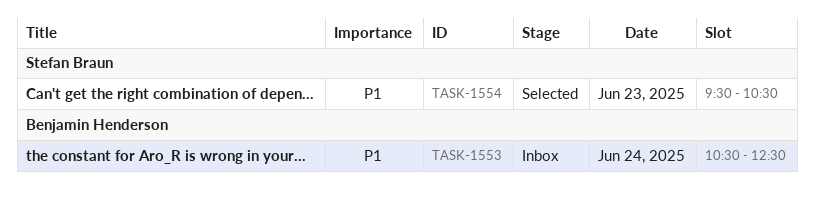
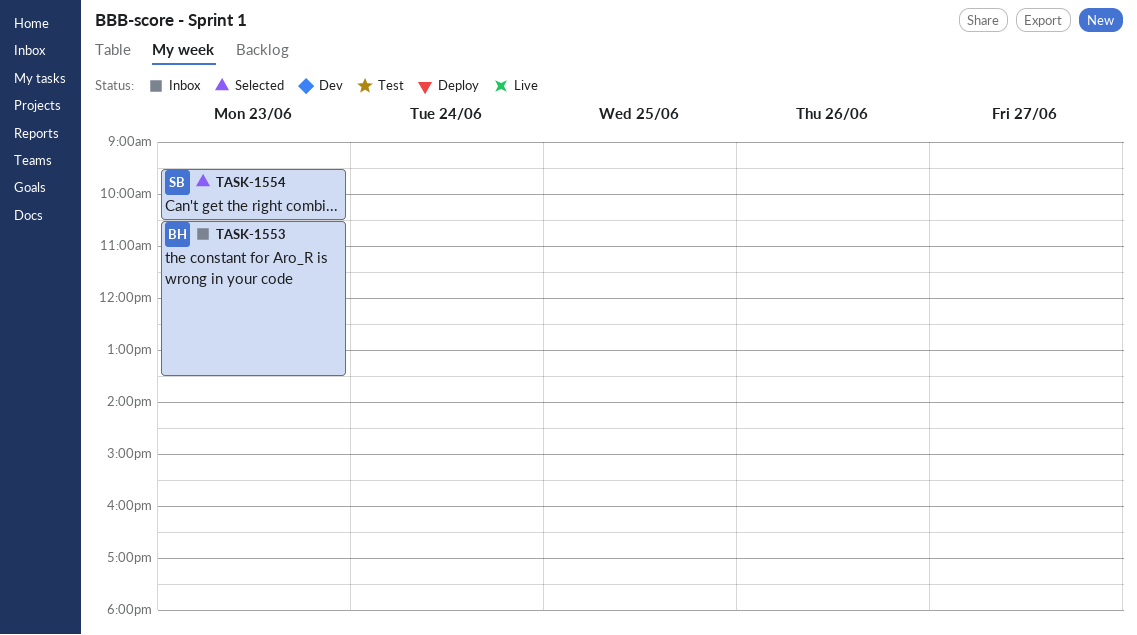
TASK-1553, day: Jun 24 -> Jun 23
TASK-1553, ends: 12:30 -> 13:30

